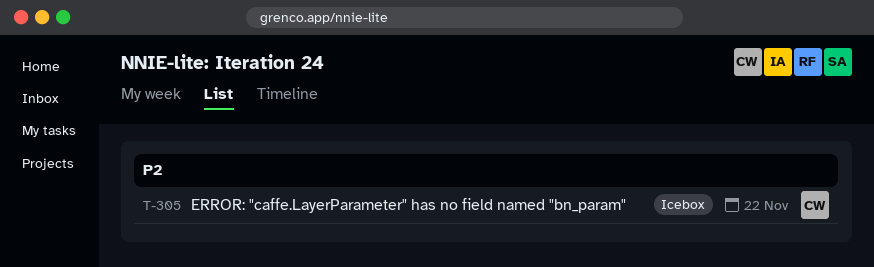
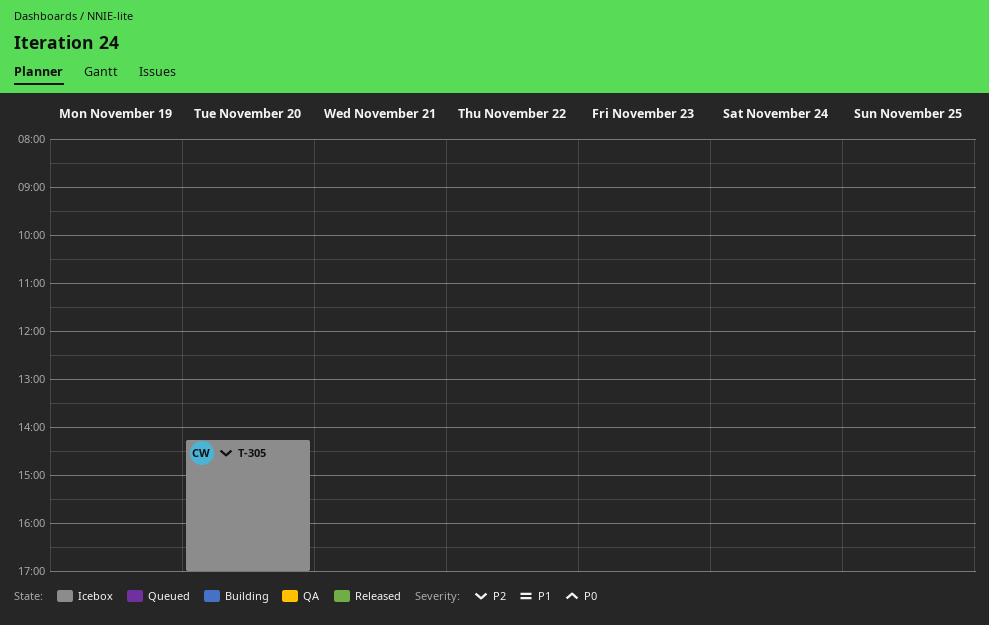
T-305, day: Nov 22 -> Nov 20

